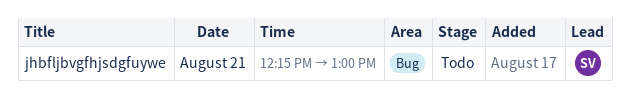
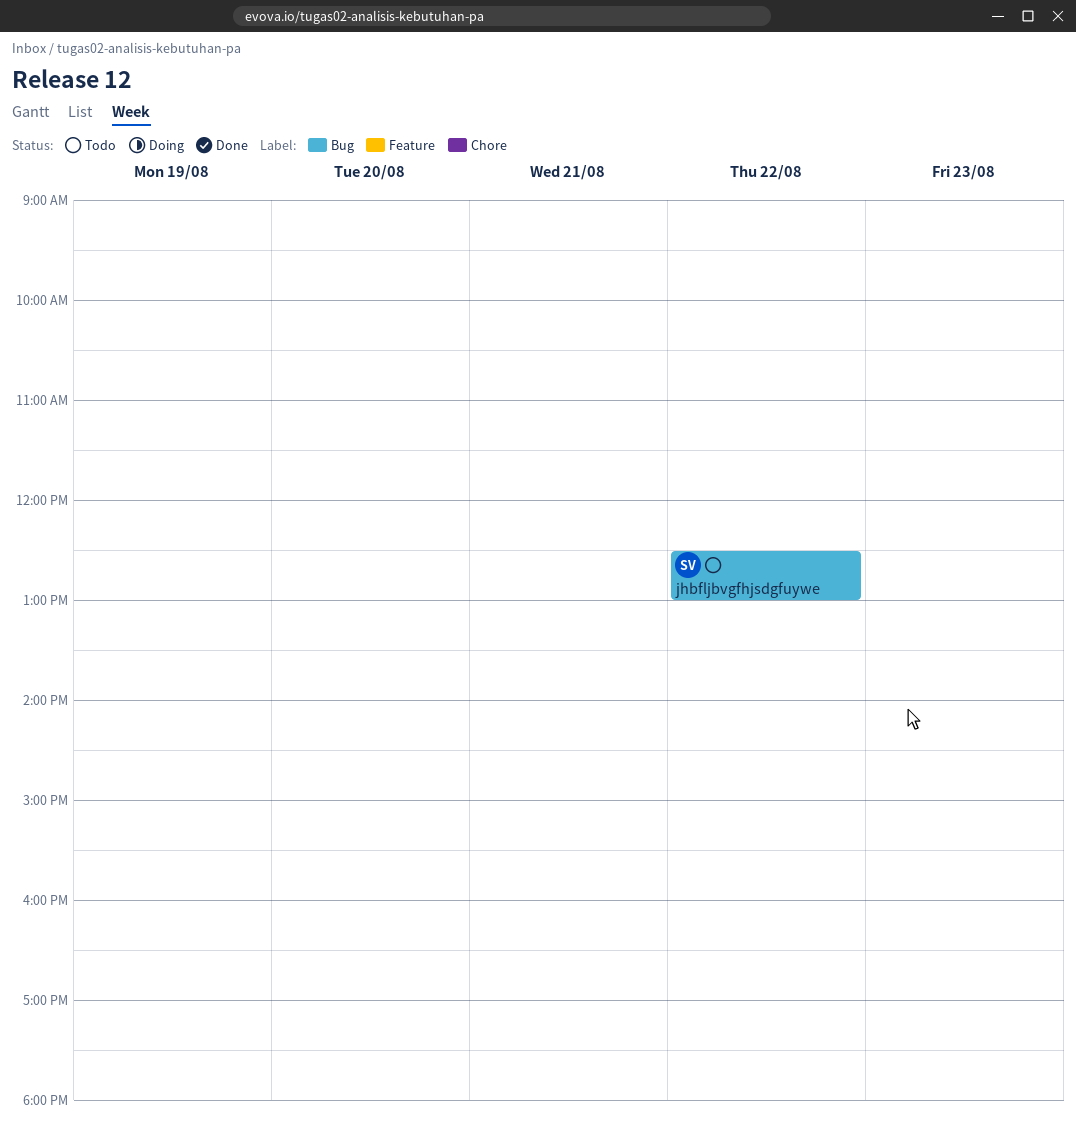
jhbfljbvgfhjsdgfuywe, day: Aug 21 -> Aug 22
jhbfljbvgfhjsdgfuywe, begins: 12:15 -> 12:30

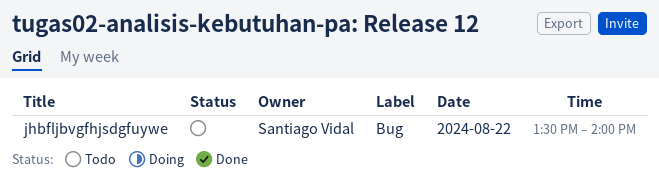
jhbfljbvgfhjsdgfuywe, begins: 12:30 -> 13:30
jhbfljbvgfhjsdgfuywe, ends: 13:00 -> 14:00

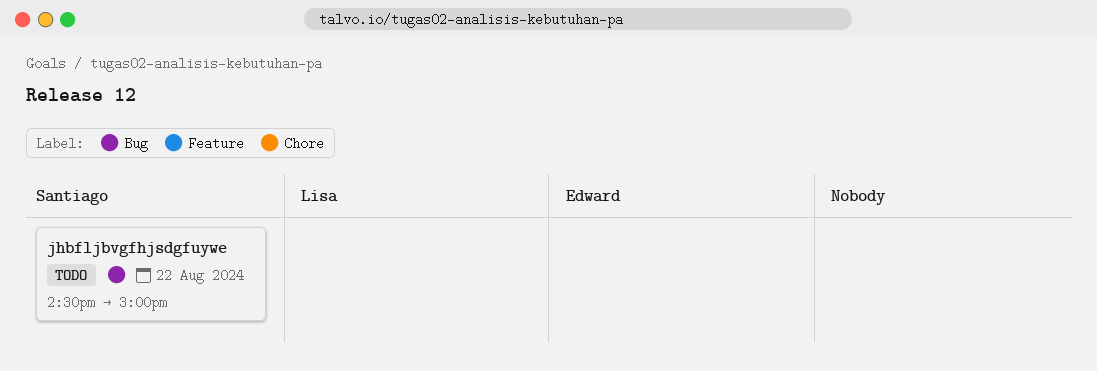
jhbfljbvgfhjsdgfuywe, begins: 13:30 -> 14:30
jhbfljbvgfhjsdgfuywe, ends: 14:00 -> 15:00

